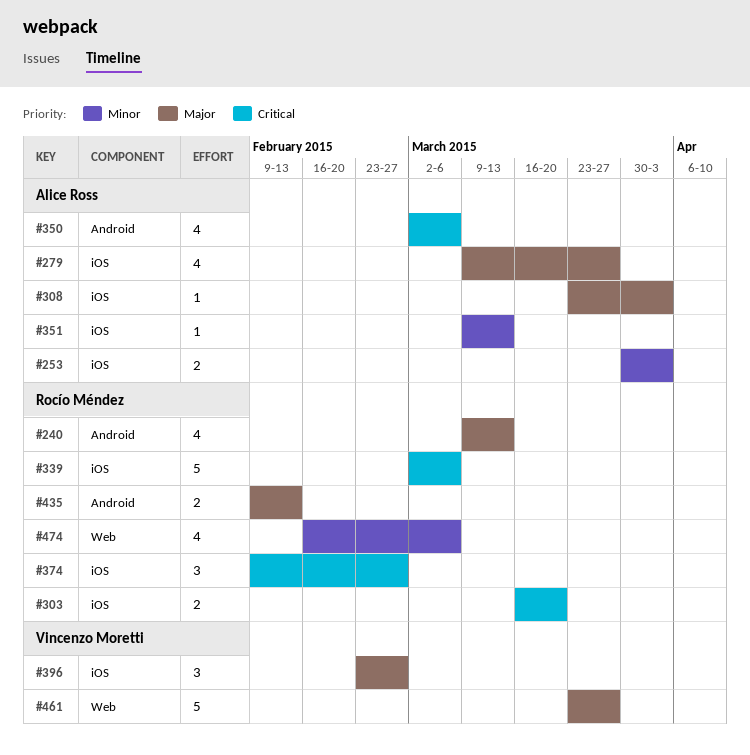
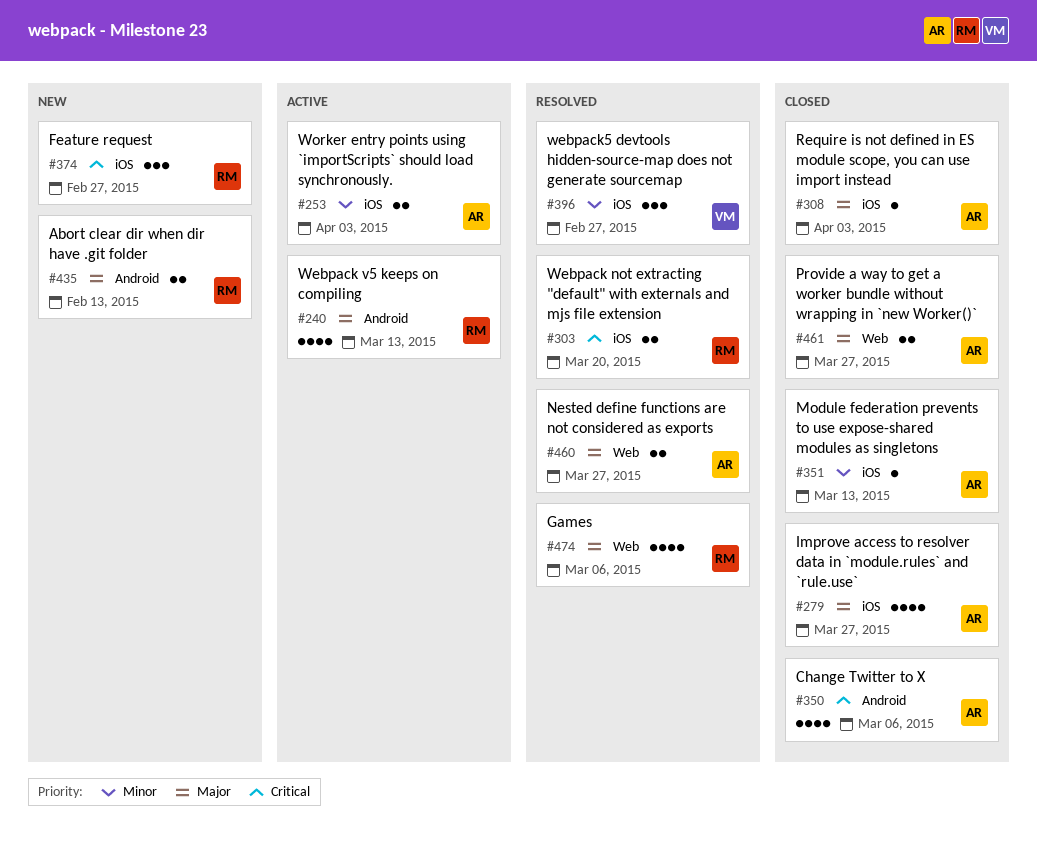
#339: present -> none
#396, priority: Major -> Minor
#460: none -> present
#461, owner: Vincenzo Moretti -> Alice Ross
#461, estimate: 5 -> 2
#474, priority: Minor -> Major

